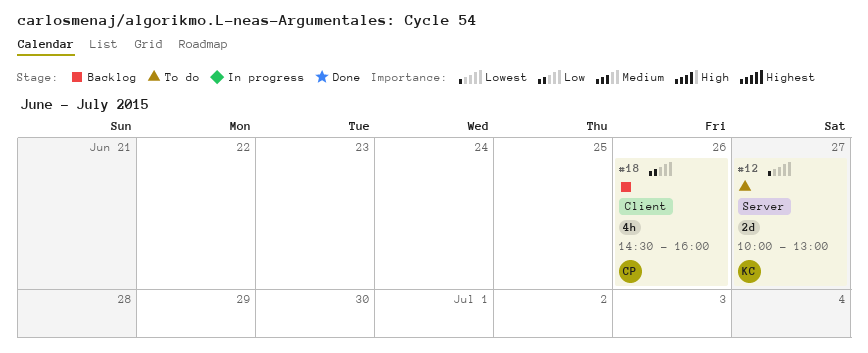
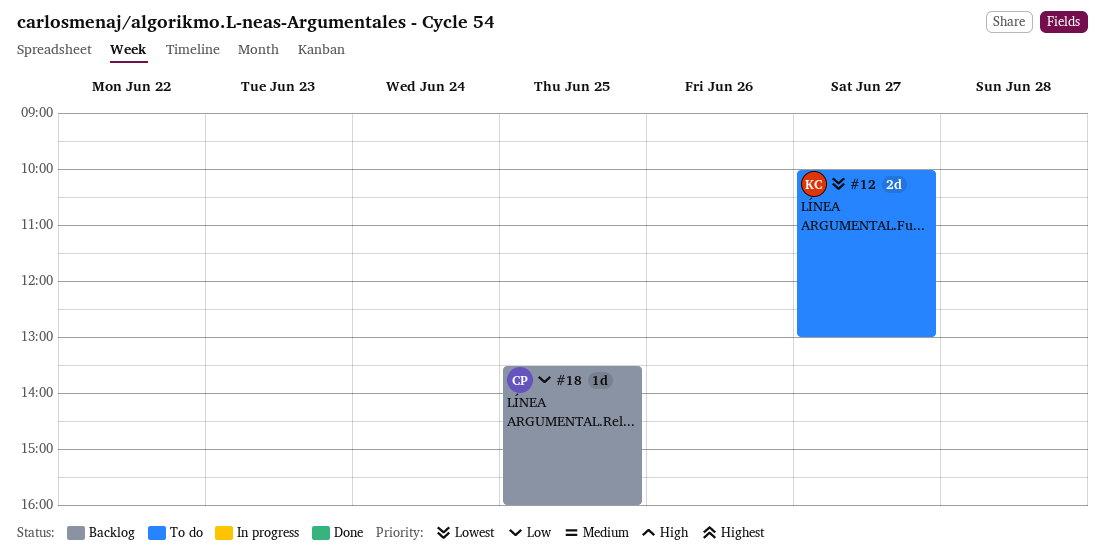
#18, estimate: 4h -> 1d
#18, day: Jun 26 -> Jun 25
#18, begins: 14:30 -> 13:30

